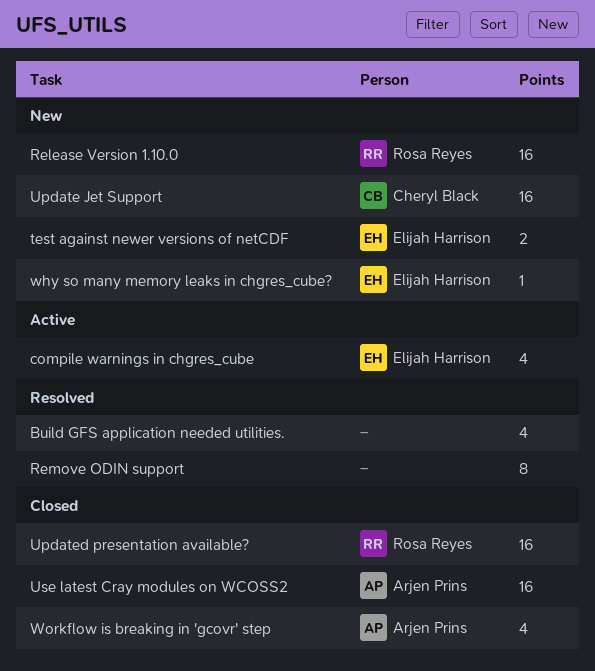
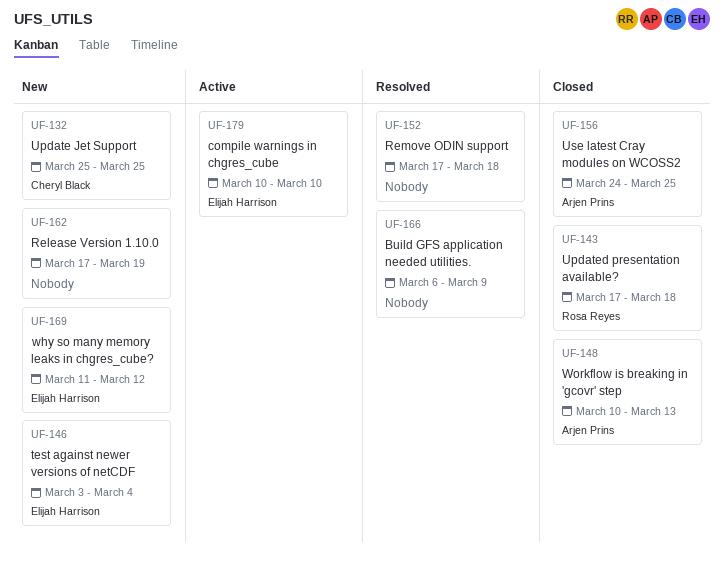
Release Version 1.10.0, owner: Rosa Reyes -> none

